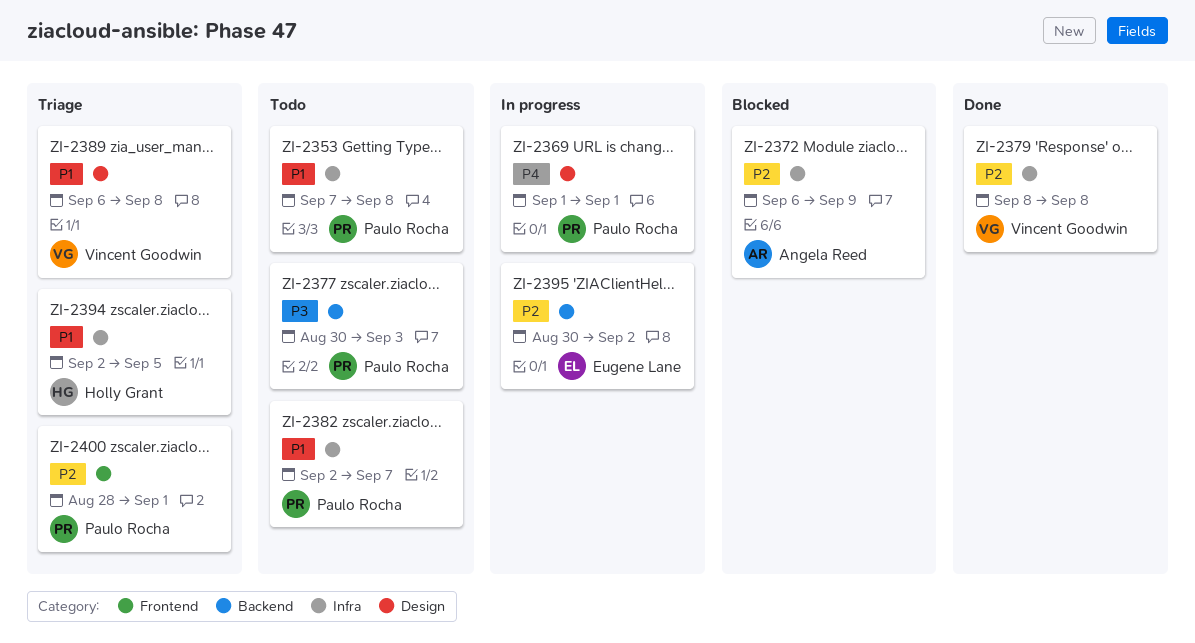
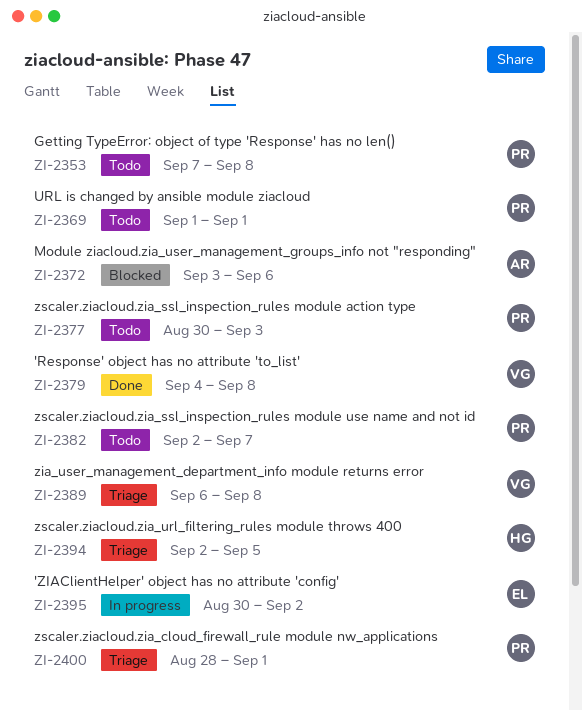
ZI-2369, status: In progress -> Todo
ZI-2372, start: Sep 6 -> Sep 3
ZI-2372, due: Sep 9 -> Sep 6
ZI-2379, start: Sep 8 -> Sep 4

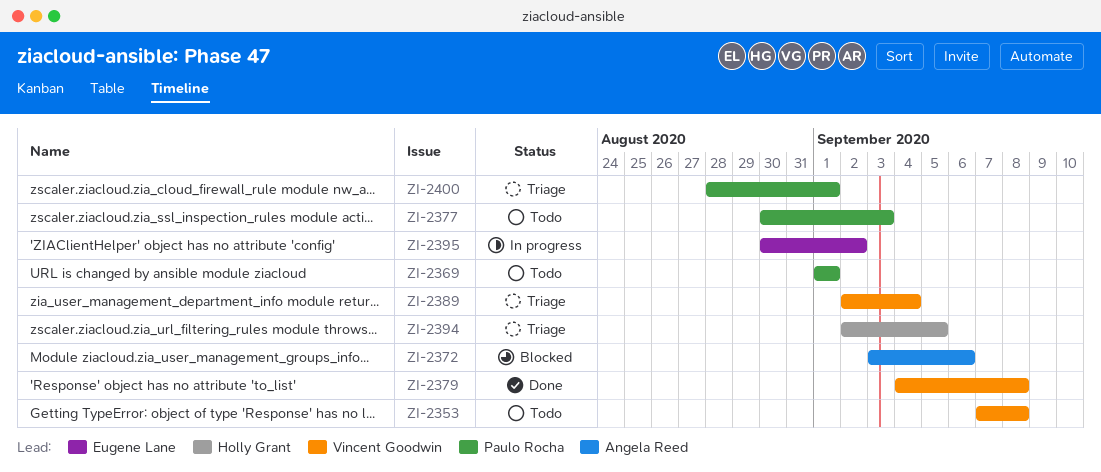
ZI-2353, owner: Paulo Rocha -> Vincent Goodwin
ZI-2382: present -> none
ZI-2389, start: Sep 6 -> Sep 2
ZI-2389, due: Sep 8 -> Sep 4

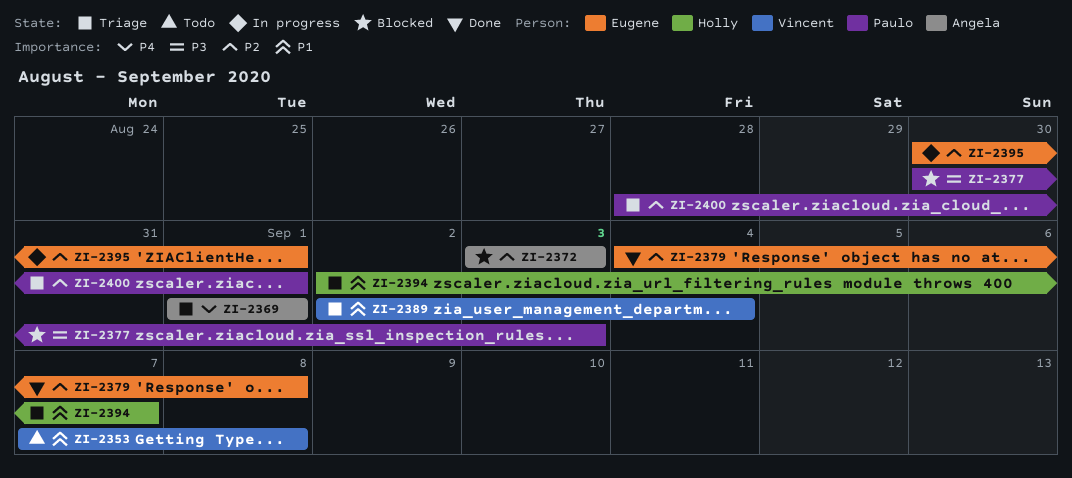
ZI-2369, status: Todo -> Triage
ZI-2369, owner: Paulo Rocha -> Angela Reed
ZI-2372, due: Sep 6 -> Sep 3
ZI-2377, status: Todo -> Blocked
ZI-2379, owner: Vincent Goodwin -> Eugene Lane
ZI-2394, due: Sep 5 -> Sep 7
ZI-2395, due: Sep 2 -> Sep 1

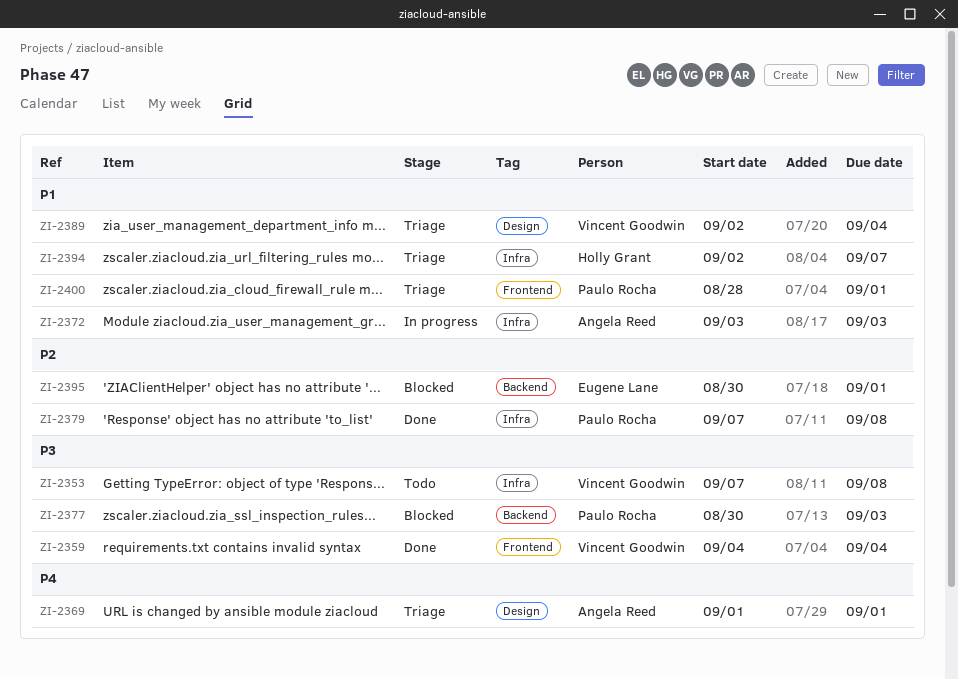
ZI-2353, priority: P1 -> P3
ZI-2359: none -> present
ZI-2372, status: Blocked -> In progress
ZI-2372, priority: P2 -> P1
ZI-2379, owner: Eugene Lane -> Paulo Rocha
ZI-2379, start: Sep 4 -> Sep 7
ZI-2395, status: In progress -> Blocked
ZI-2400, priority: P2 -> P1

